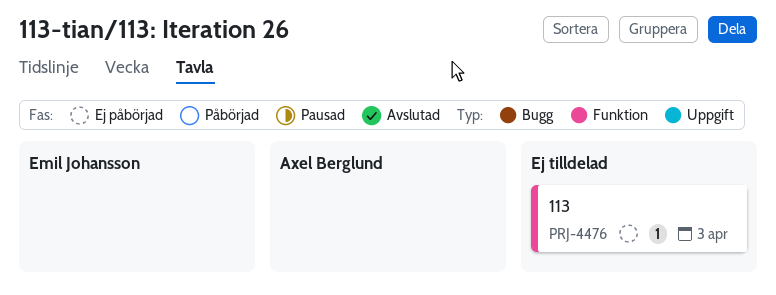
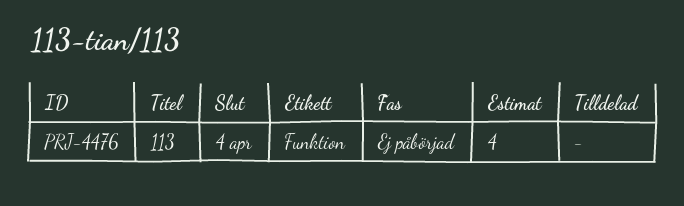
PRJ-4476, estimate: 1 -> 4
PRJ-4476, due: Apr 3 -> Apr 4

